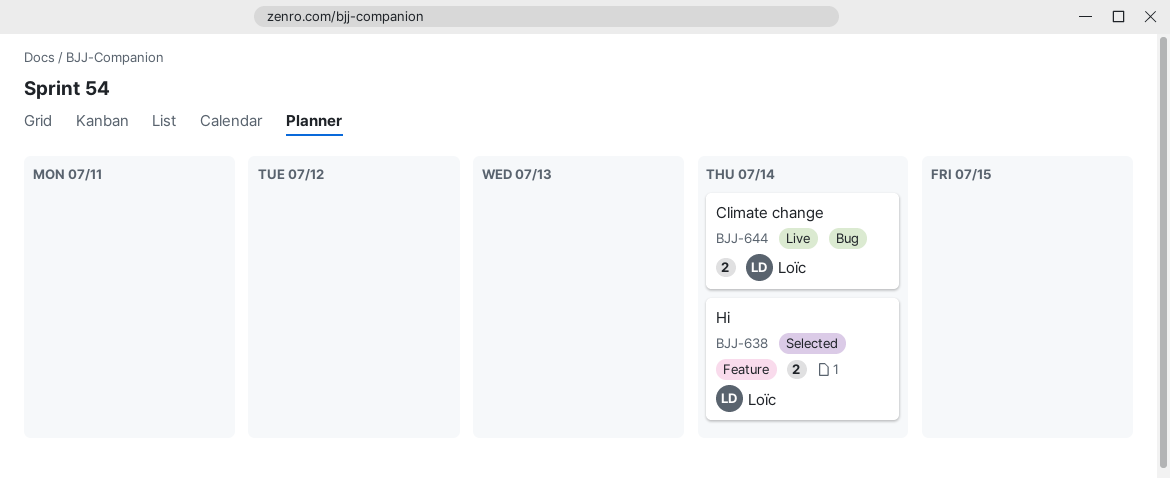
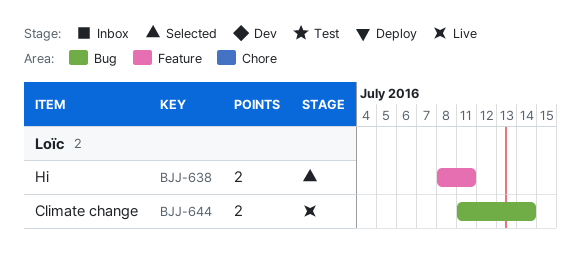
BJJ-638, due: Jul 14 -> Jul 11

